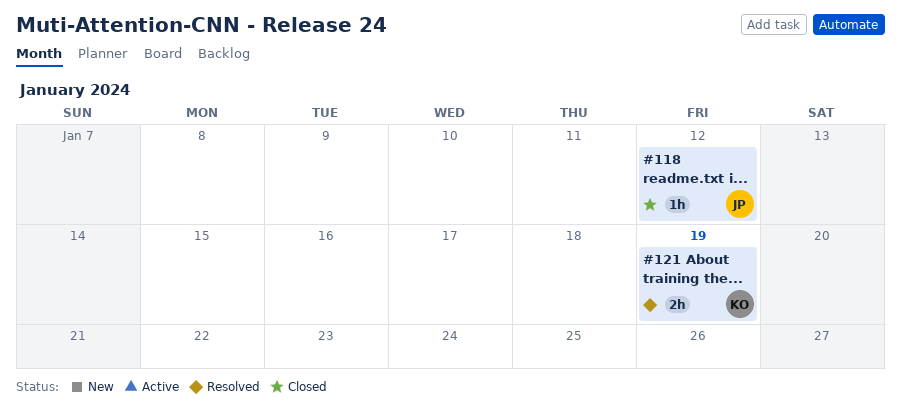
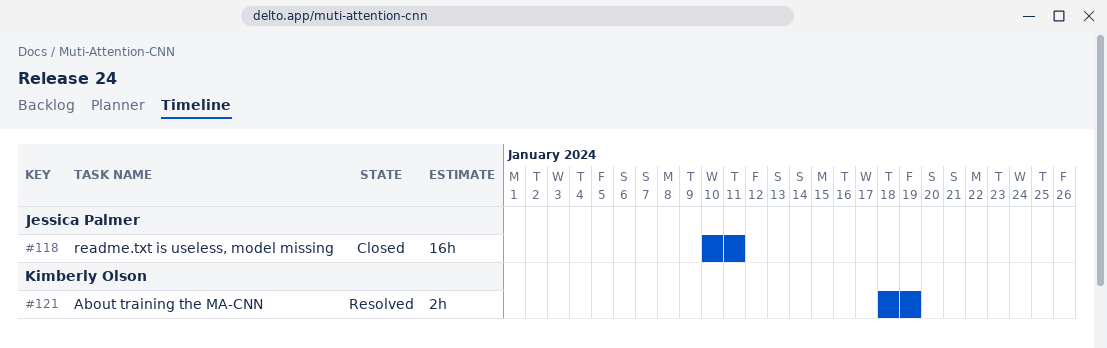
#118, estimate: 1h -> 16h
#118, due: Jan 12 -> Jan 11

